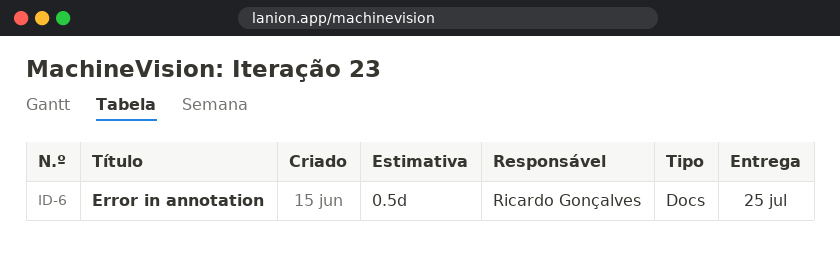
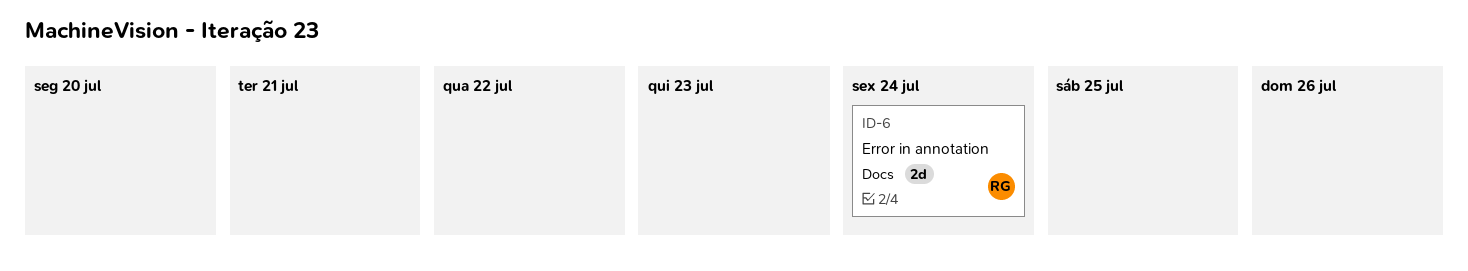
ID-6, estimate: 0.5d -> 2d
ID-6, due: Jul 25 -> Jul 24

